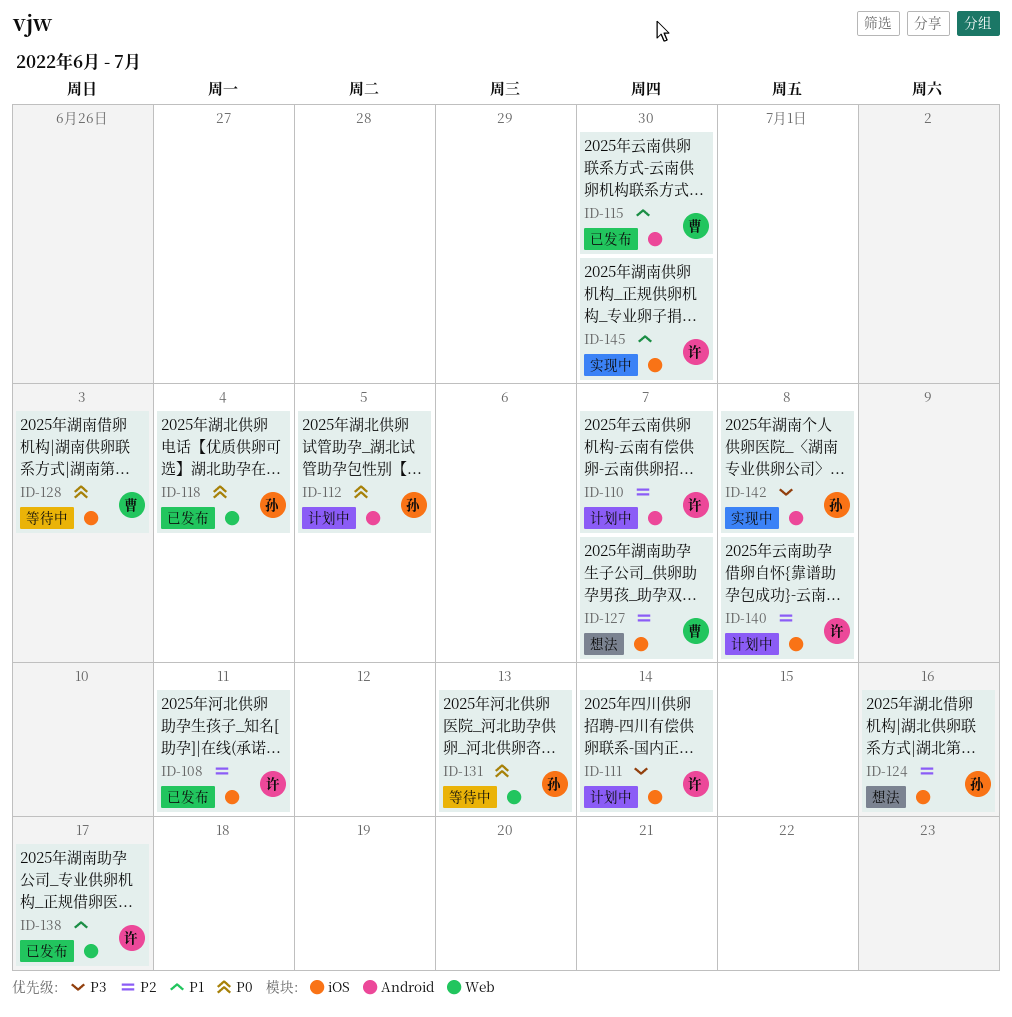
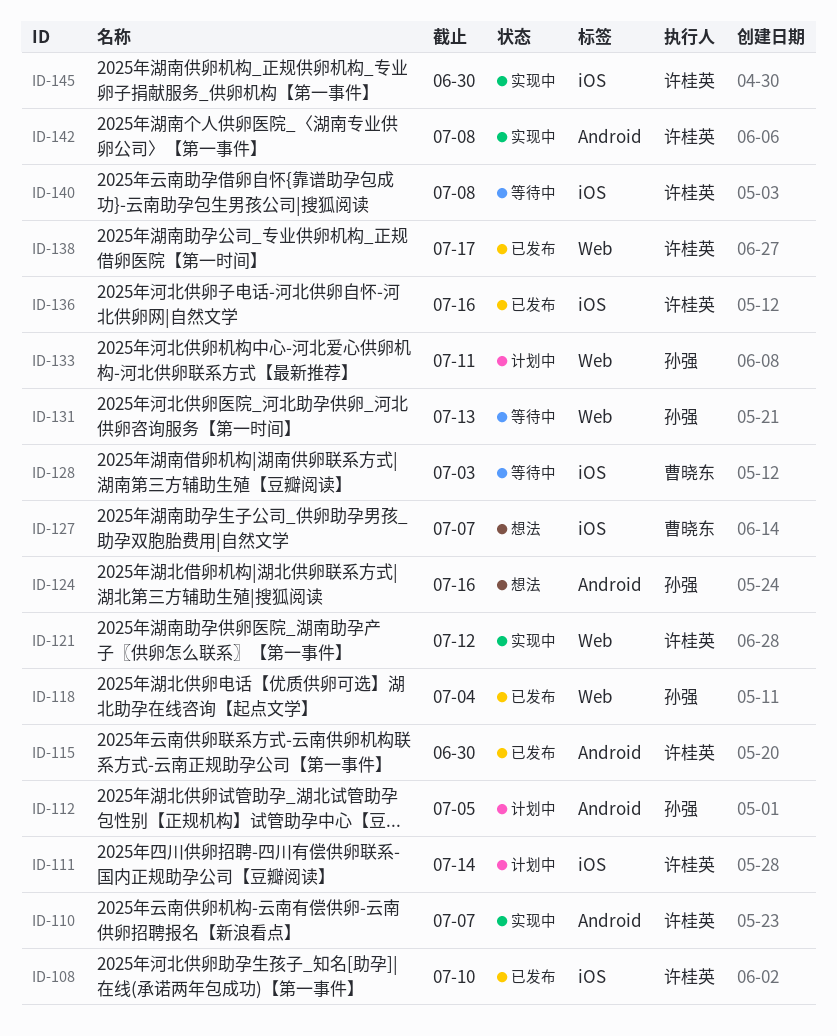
ID-108, due: Jul 11 -> Jul 10
ID-110, status: 计划中 -> 实现中
ID-115, owner: 曹晓东 -> 许桂英
ID-121: none -> present
ID-124, label: iOS -> Android
ID-133: none -> present
ID-136: none -> present
ID-140, status: 计划中 -> 等待中
ID-142, owner: 孙强 -> 许桂英

